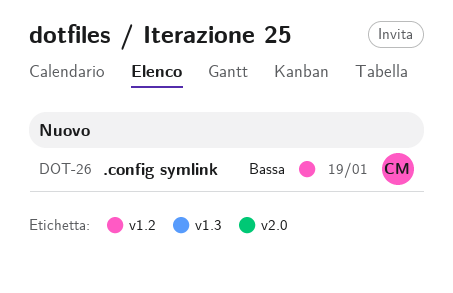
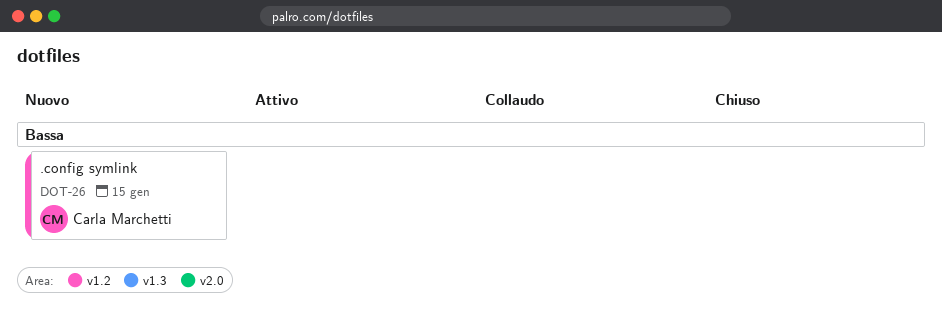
DOT-26, due: Jan 19 -> Jan 15

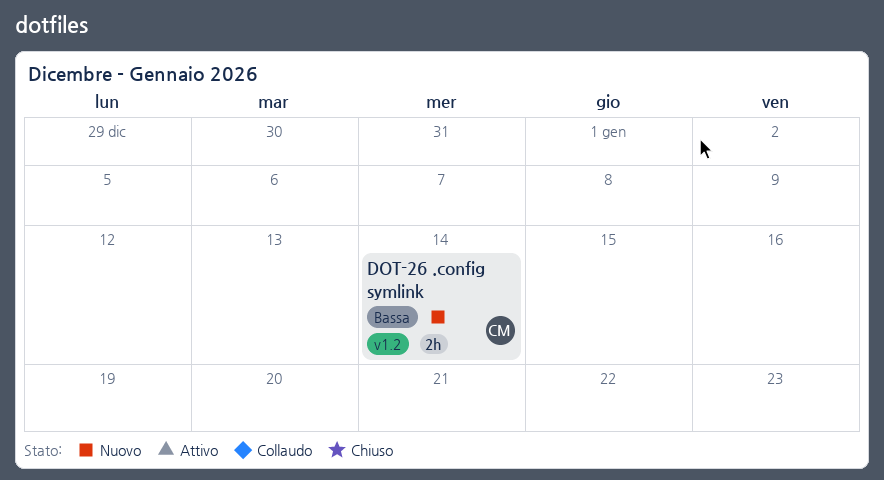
DOT-26, due: Jan 15 -> Jan 14

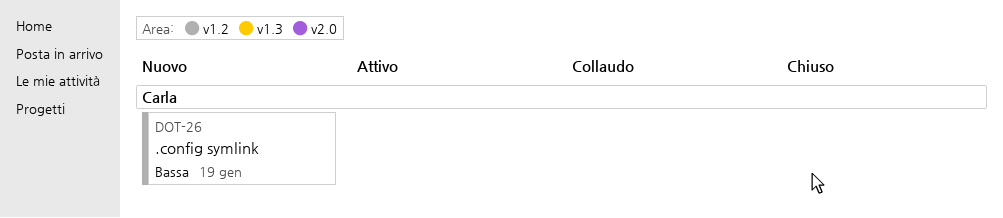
DOT-26, due: Jan 14 -> Jan 19

